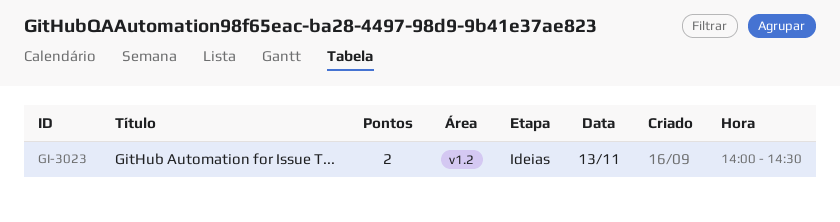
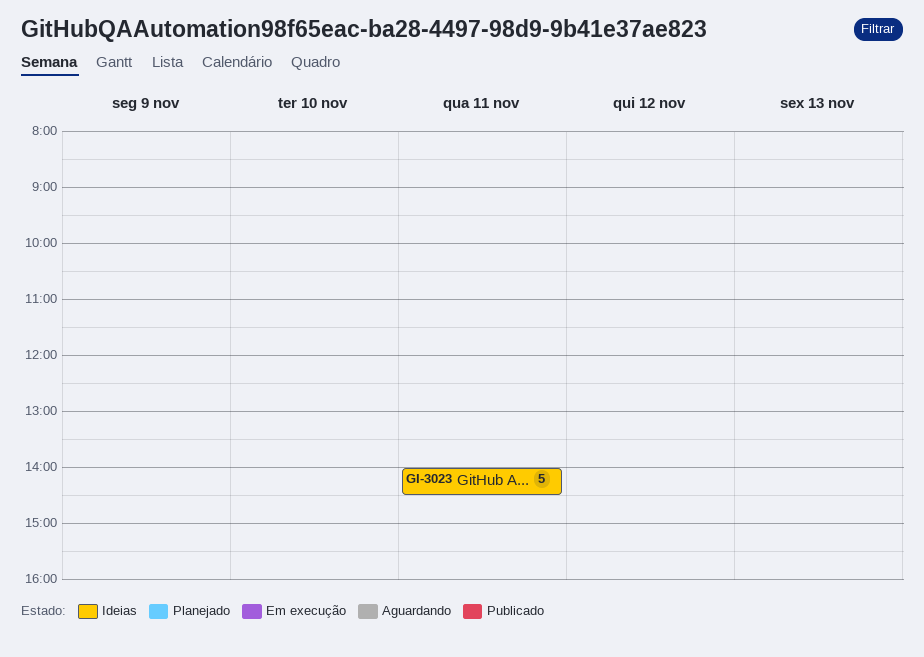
GI-3023, estimate: 2 -> 5
GI-3023, day: Nov 13 -> Nov 11

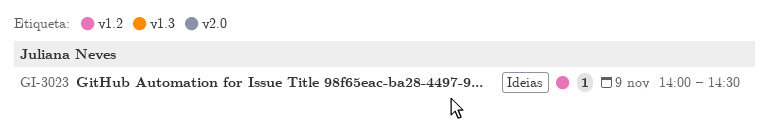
GI-3023, estimate: 5 -> 1
GI-3023, day: Nov 11 -> Nov 9

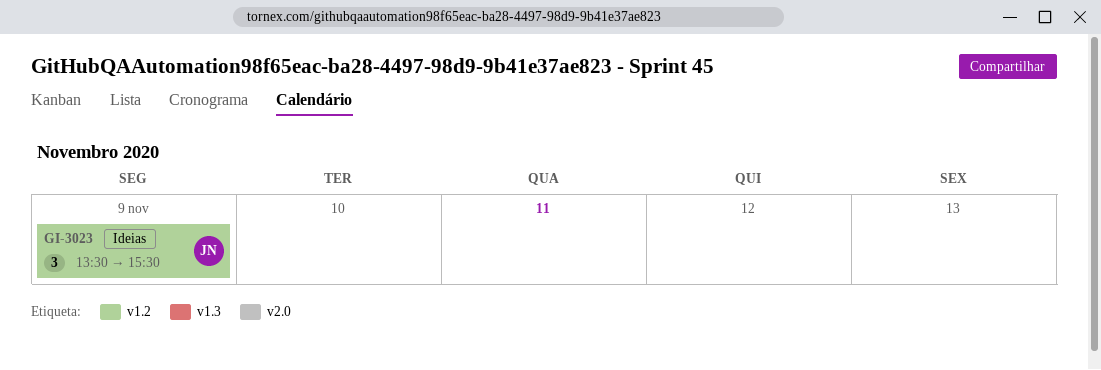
GI-3023, estimate: 1 -> 3
GI-3023, begins: 14:00 -> 13:30
GI-3023, ends: 14:30 -> 15:30

